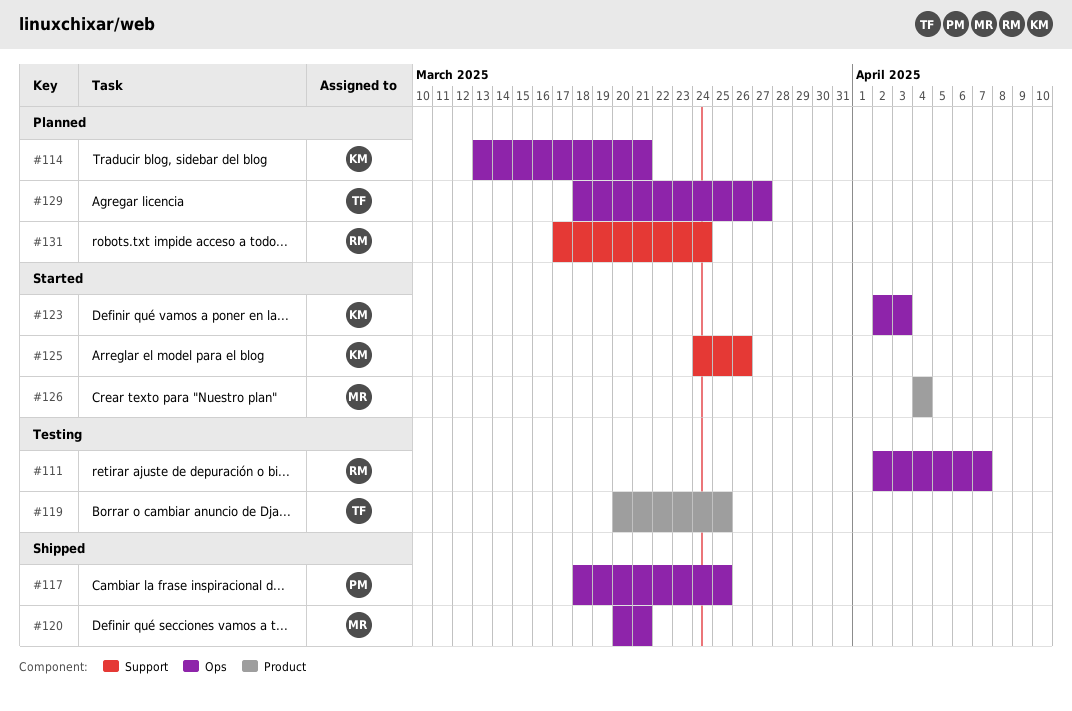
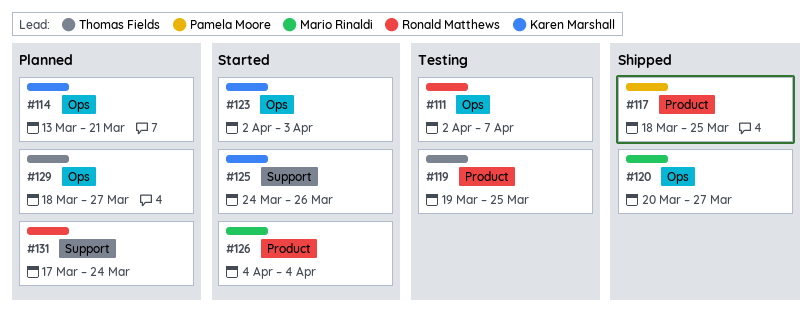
#117, label: Ops -> Product
#119, start: Mar 20 -> Mar 19
#120, due: Mar 21 -> Mar 27

